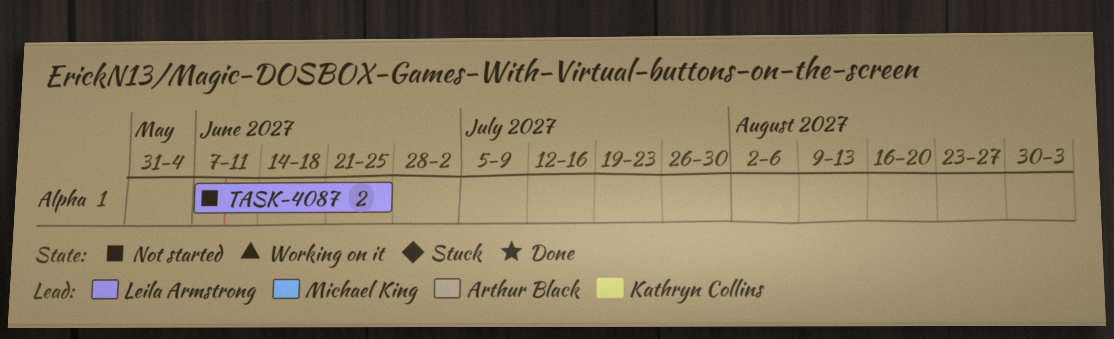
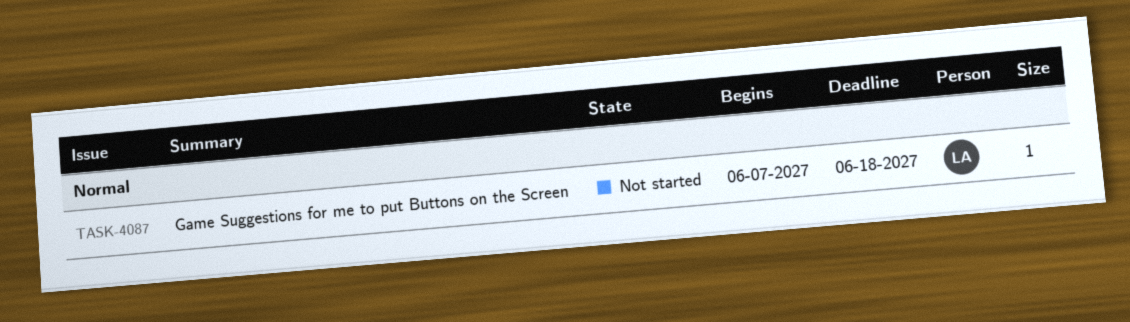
TASK-4087, estimate: 2 -> 1
TASK-4087, due: Jun 25 -> Jun 18

